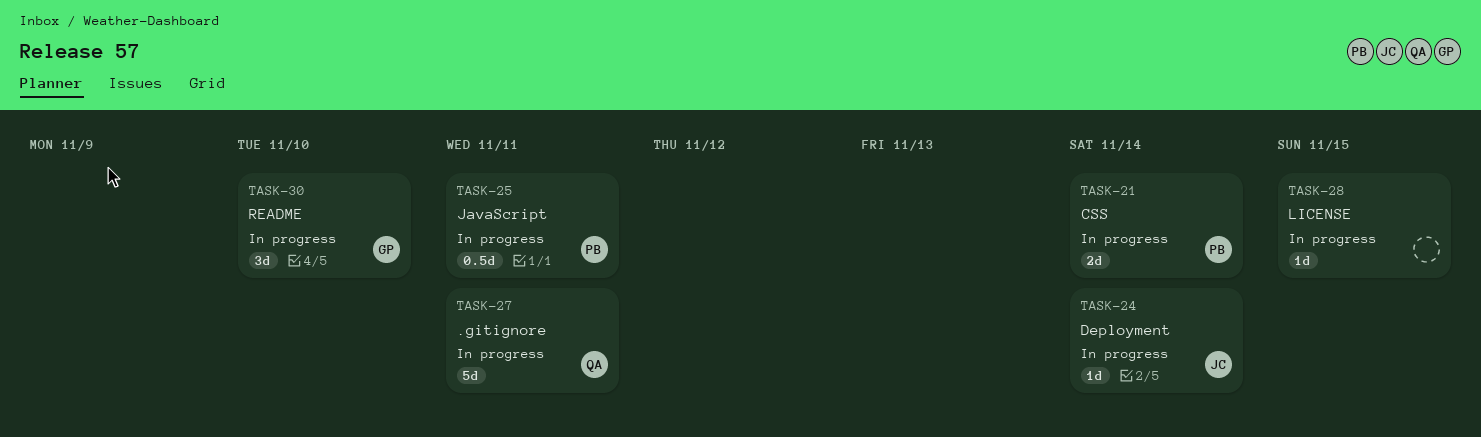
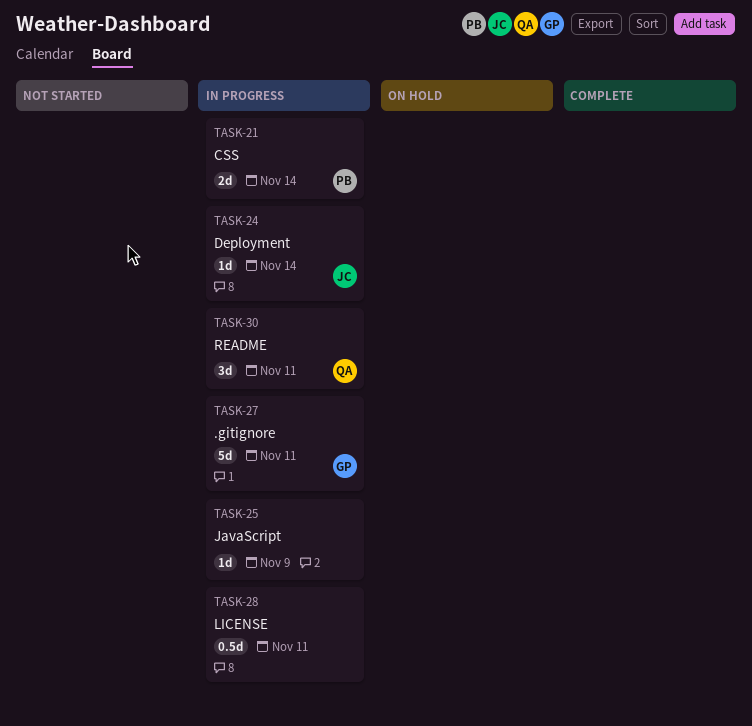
TASK-25, owner: PB -> none
TASK-25, estimate: 0.5d -> 1d
TASK-25, due: Nov 11 -> Nov 9
TASK-27, owner: QA -> GP
TASK-28, estimate: 1d -> 0.5d
TASK-28, due: Nov 15 -> Nov 11
TASK-30, owner: GP -> QA
TASK-30, due: Nov 10 -> Nov 11

